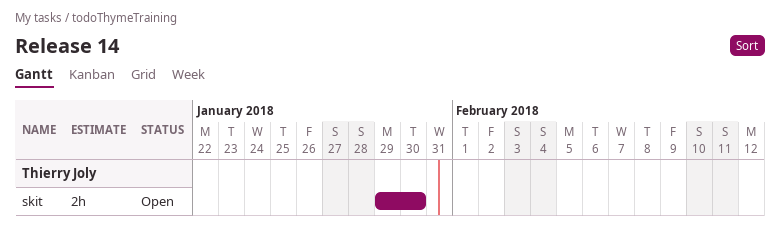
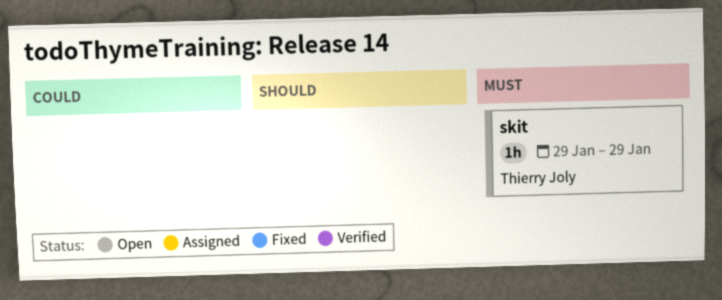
skit, estimate: 2h -> 1h
skit, due: Jan 30 -> Jan 29

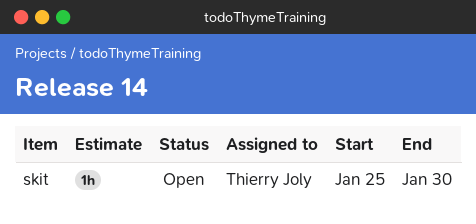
skit, start: Jan 29 -> Jan 25
skit, due: Jan 29 -> Jan 30

